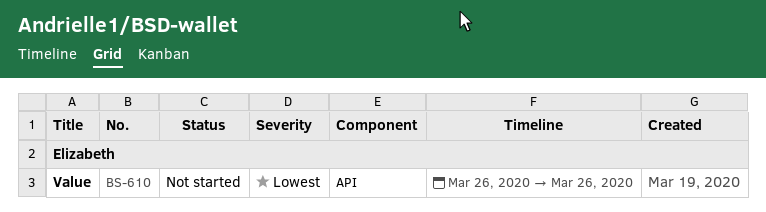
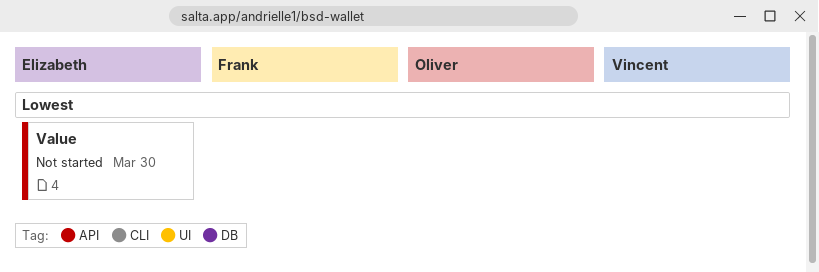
Value, due: Mar 26 -> Mar 30

